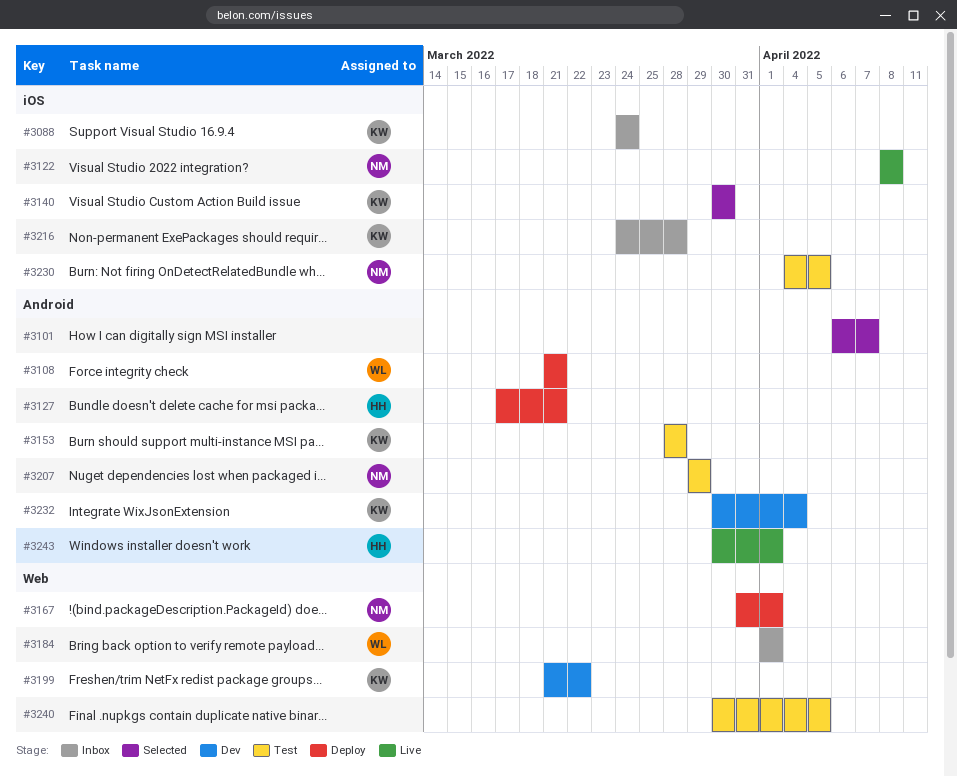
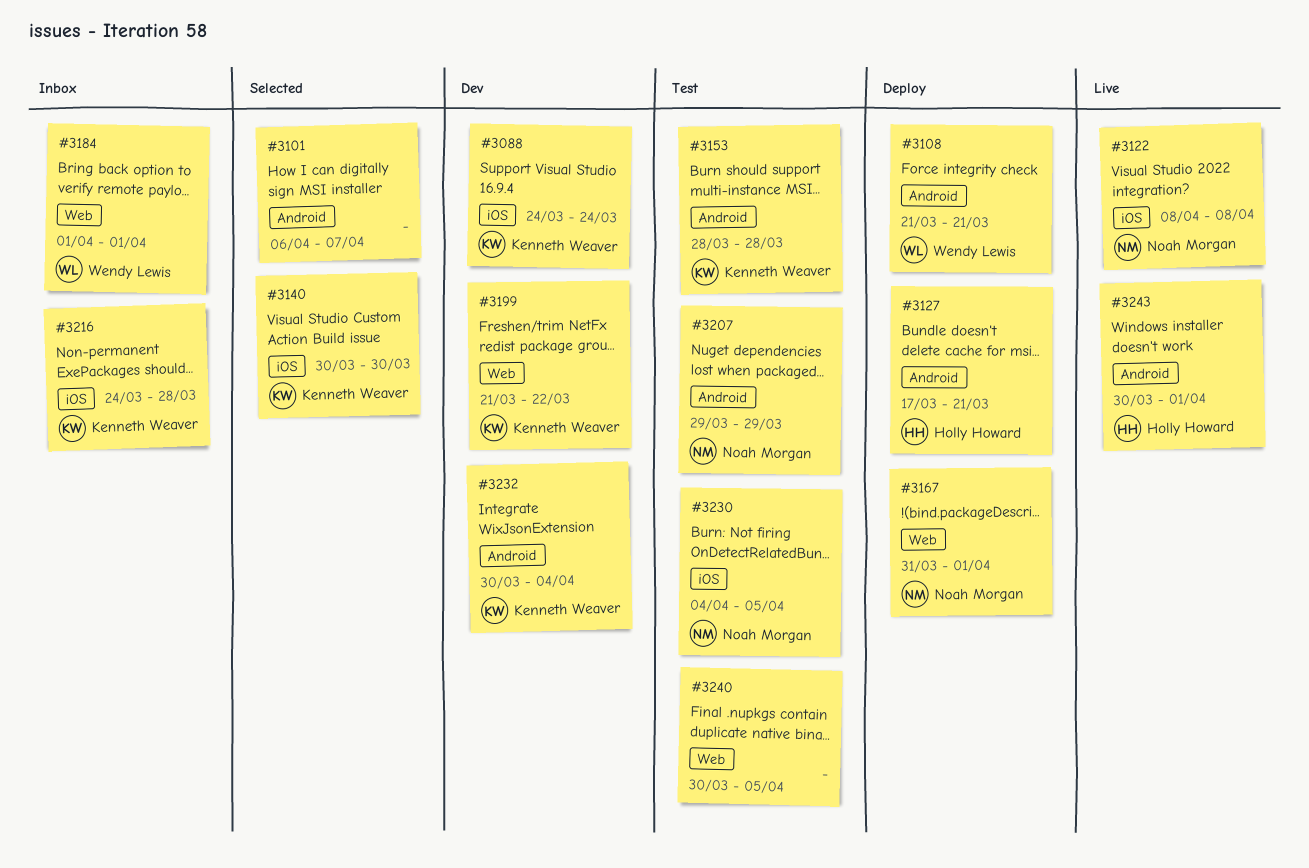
#3088, status: Inbox -> Dev

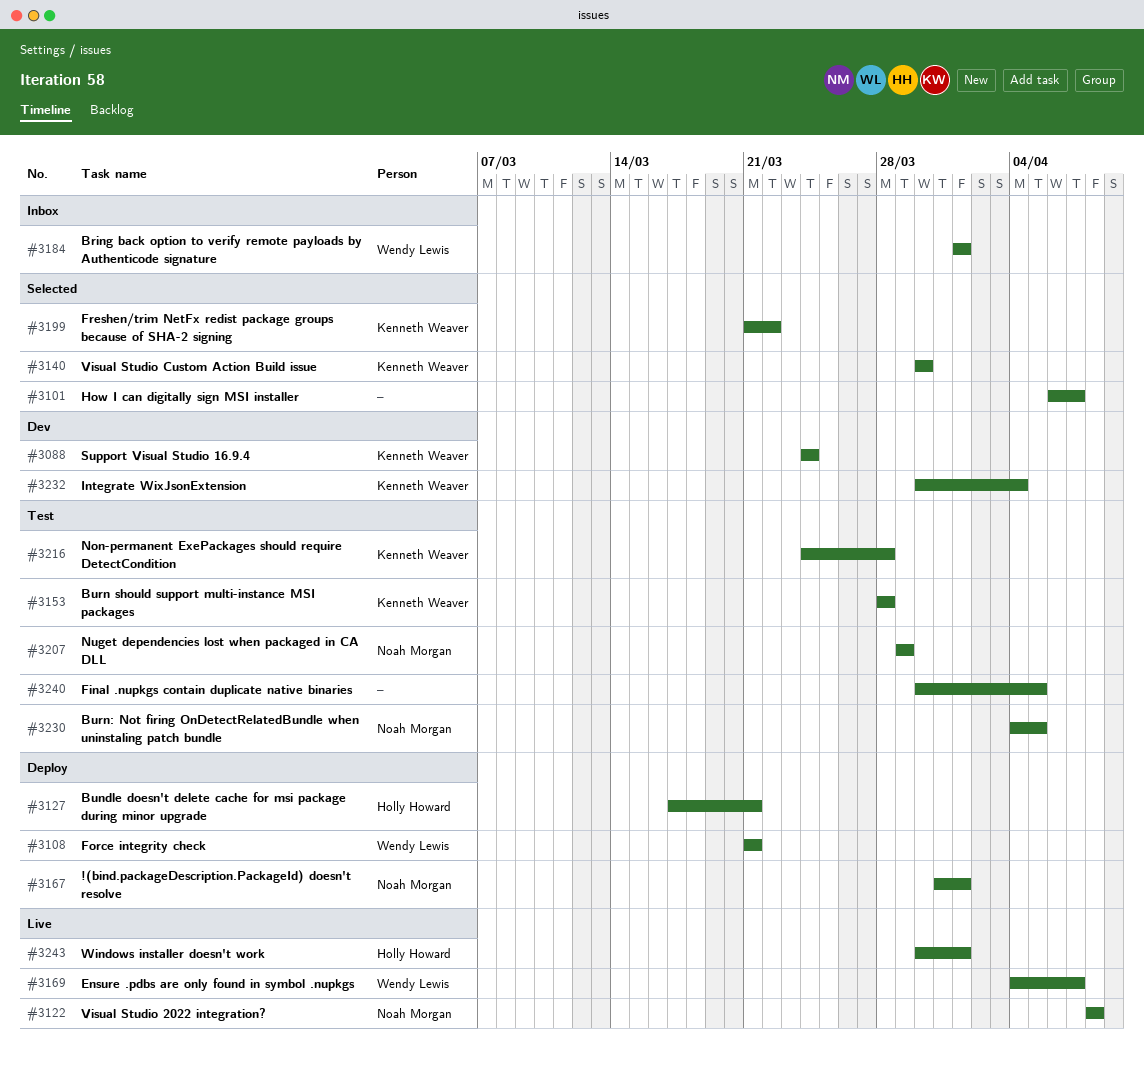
#3169: none -> present
#3199, status: Dev -> Selected
#3216, status: Inbox -> Test

